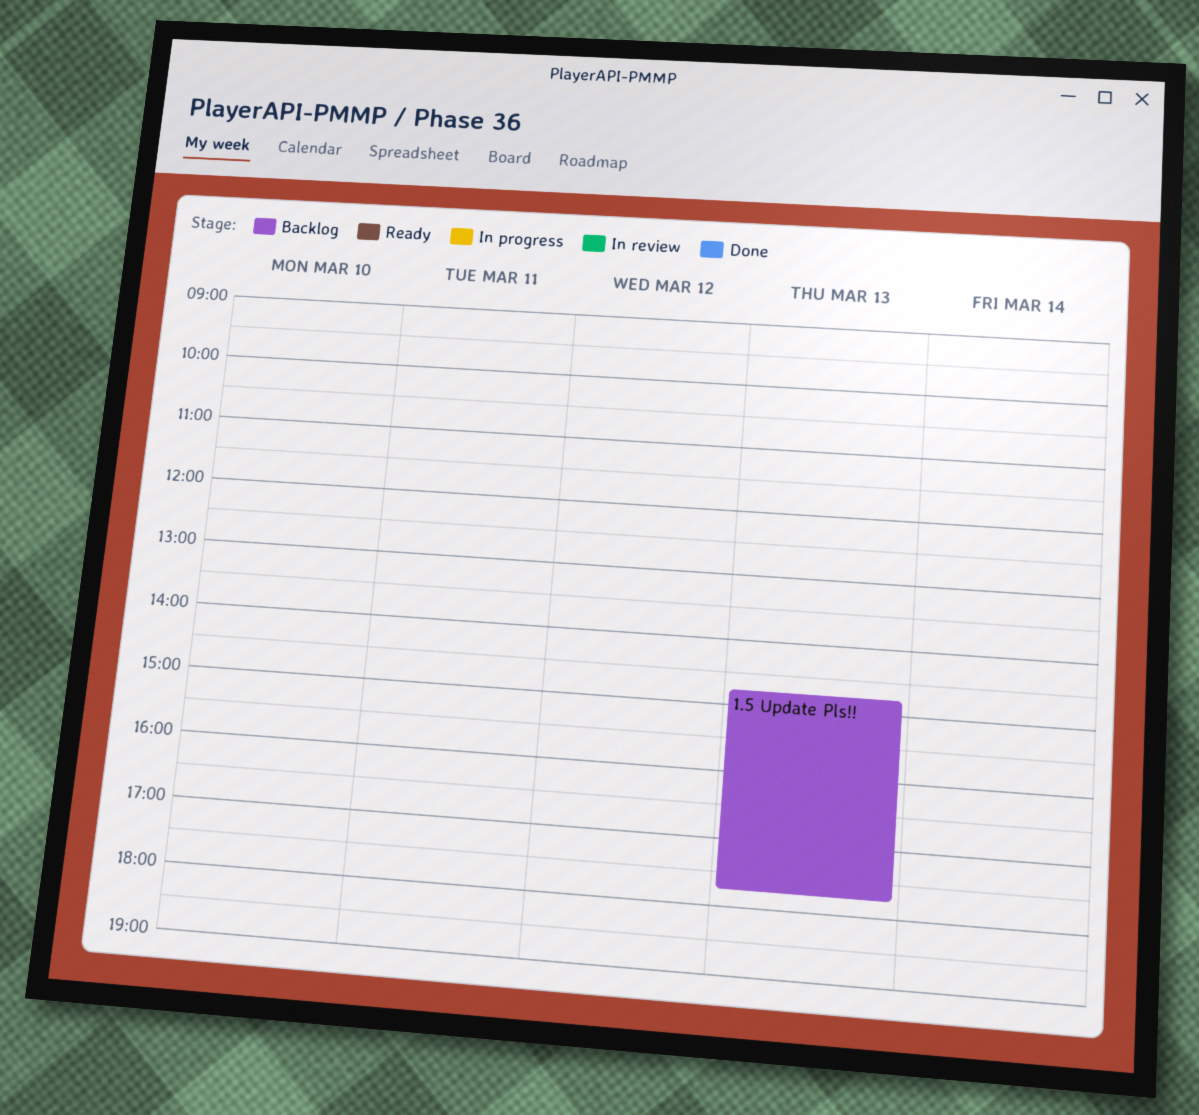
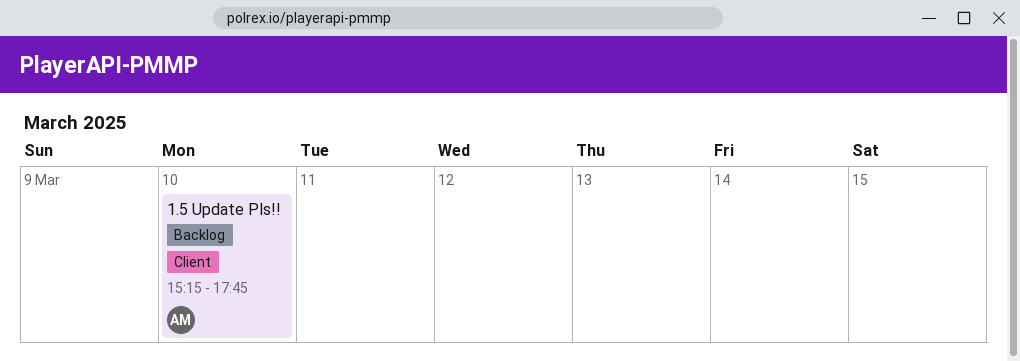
1.5 Update Pls!!, day: Mar 13 -> Mar 10
1.5 Update Pls!!, begins: 14:45 -> 15:15

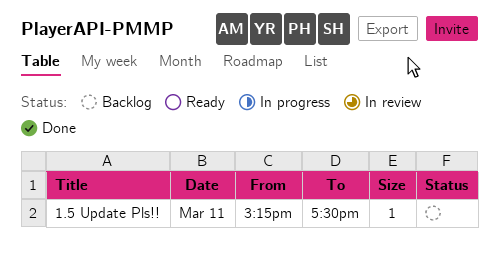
1.5 Update Pls!!, day: Mar 10 -> Mar 11
1.5 Update Pls!!, ends: 17:45 -> 17:30

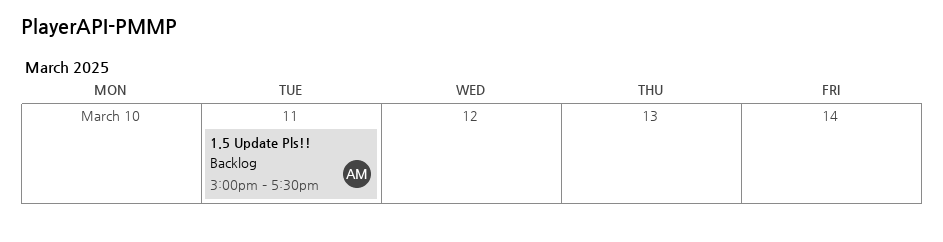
1.5 Update Pls!!, begins: 15:15 -> 15:00

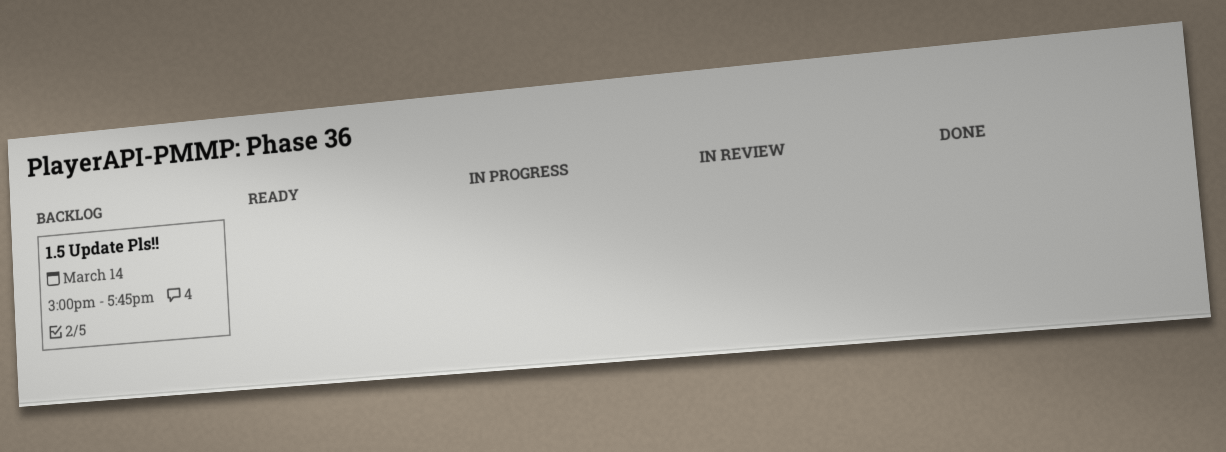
1.5 Update Pls!!, day: Mar 11 -> Mar 14
1.5 Update Pls!!, ends: 17:30 -> 17:45

